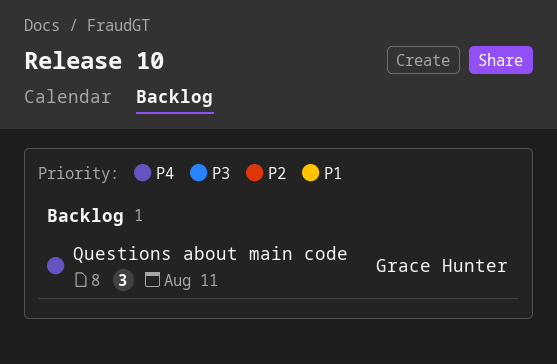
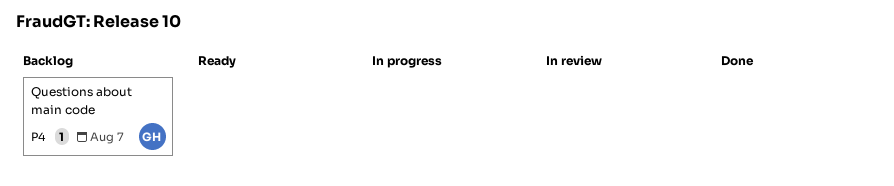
Questions about main code, estimate: 3 -> 1
Questions about main code, due: Aug 11 -> Aug 7

